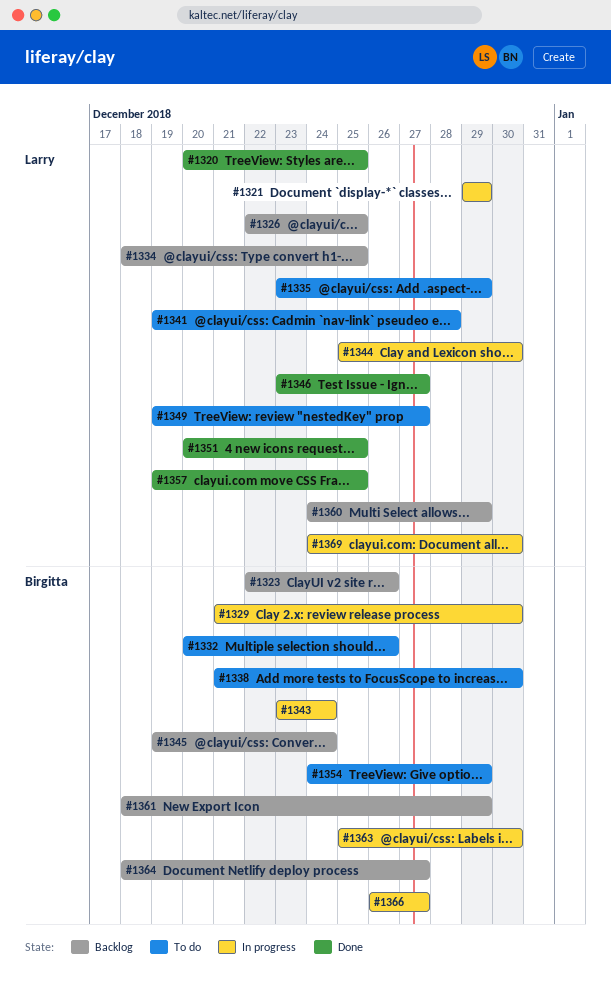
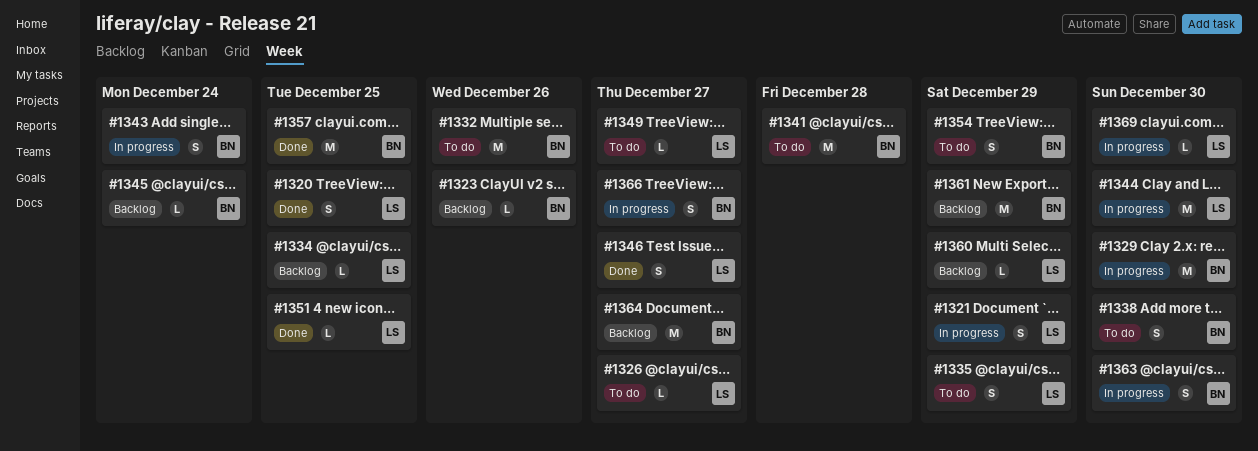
#1326, status: Backlog -> To do
#1326, due: Dec 25 -> Dec 27
#1341, owner: Larry -> Birgitta
#1357, owner: Larry -> Birgitta

